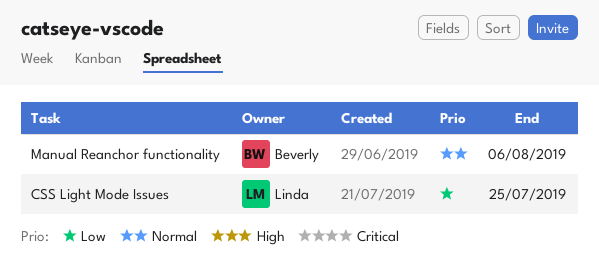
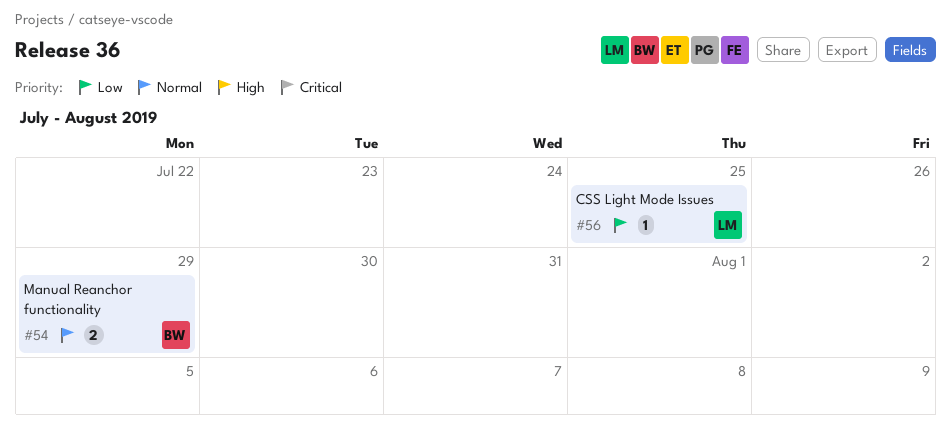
Manual Reanchor functionality, due: Aug 6 -> Jul 29

